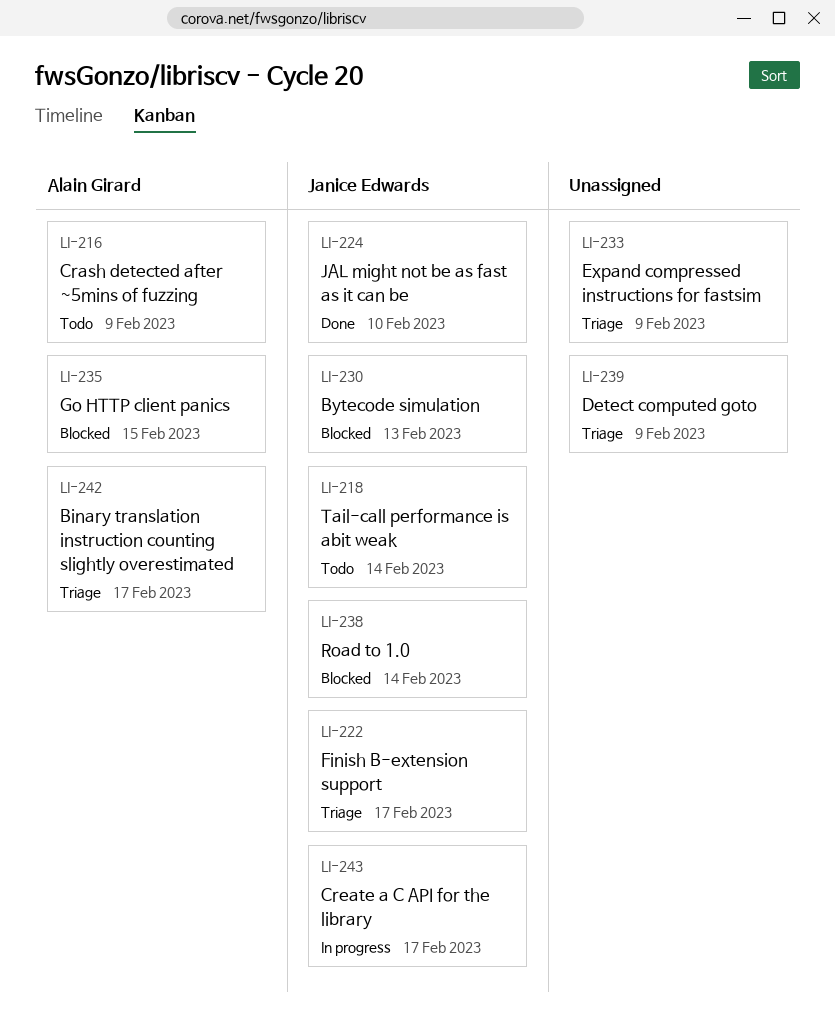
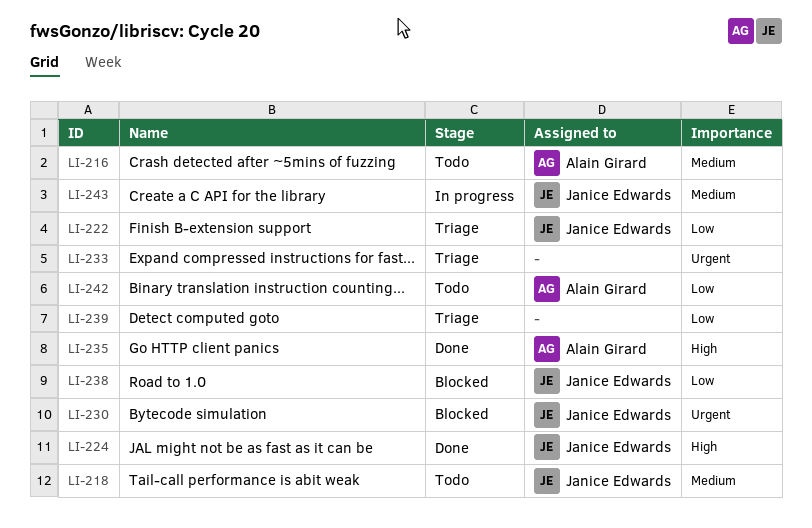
LI-235, status: Blocked -> Done
LI-242, status: Triage -> Todo

